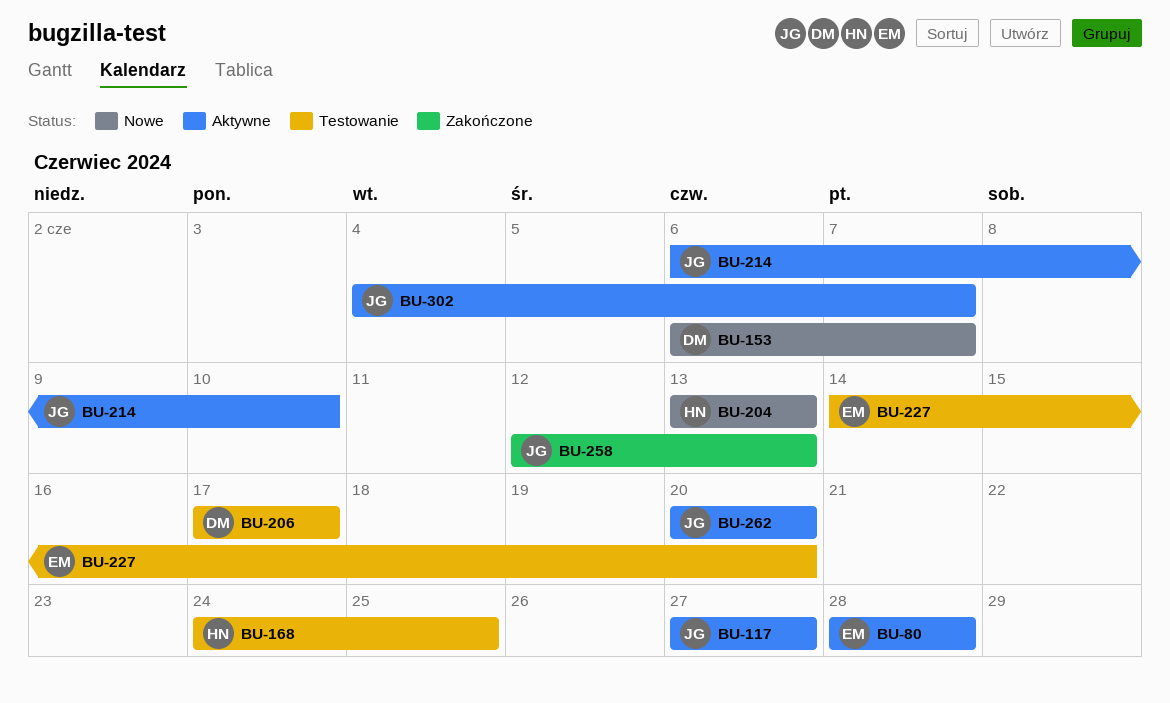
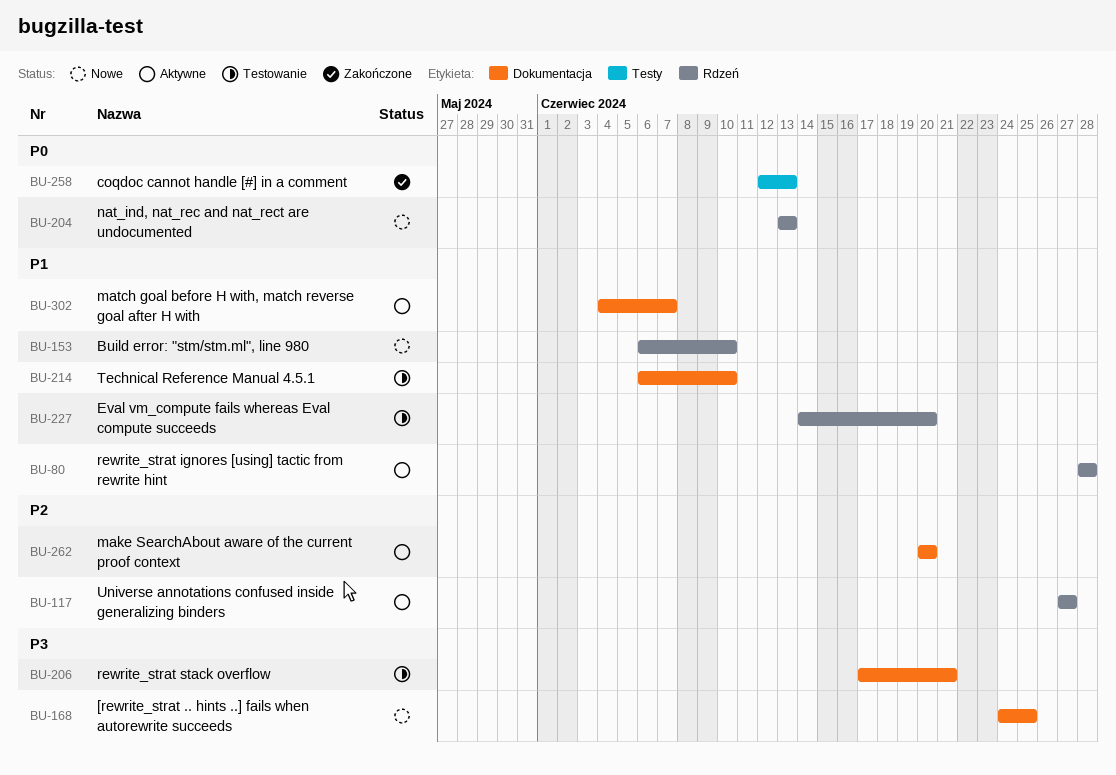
BU-153, due: Jun 7 -> Jun 10
BU-168, status: Testowanie -> Nowe
BU-206, due: Jun 17 -> Jun 21
BU-214, status: Aktywne -> Testowanie

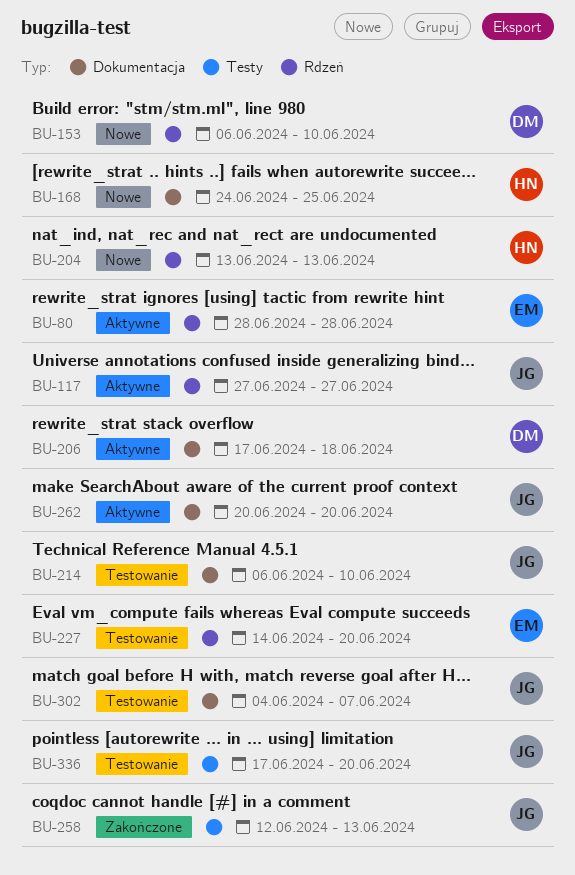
BU-206, status: Testowanie -> Aktywne
BU-206, due: Jun 21 -> Jun 18
BU-302, status: Aktywne -> Testowanie
BU-336: none -> present

